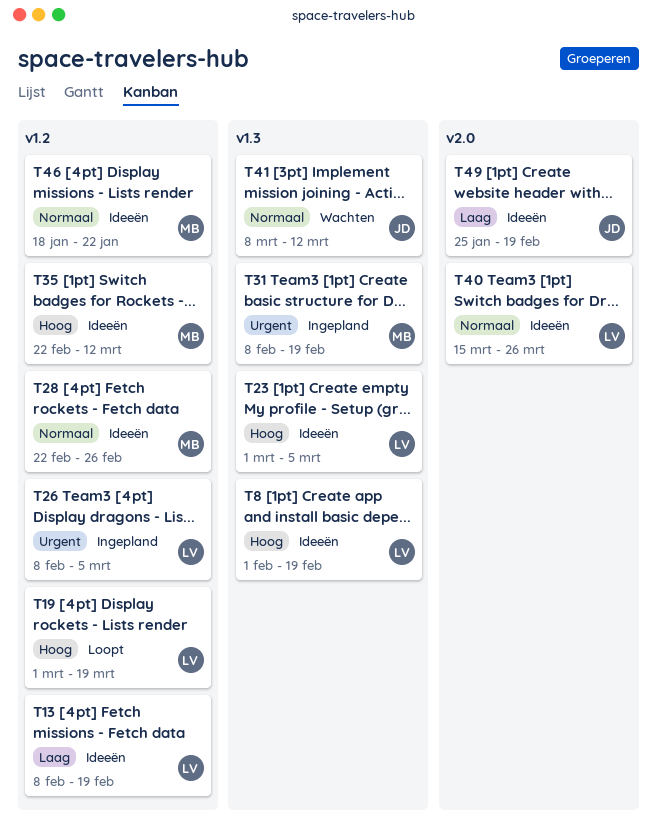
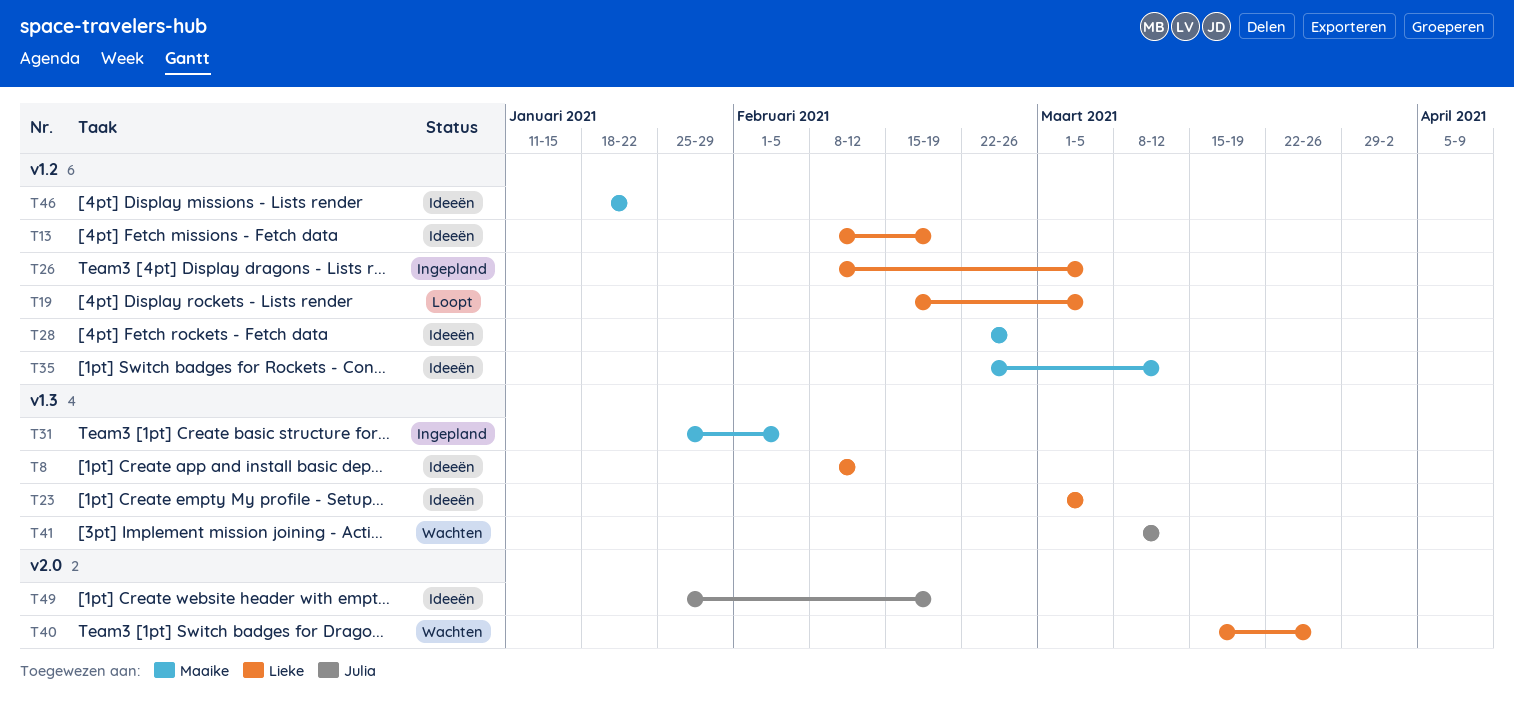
T8, start: Feb 1 -> Feb 8
T8, due: Feb 19 -> Feb 12
T19, start: Mar 1 -> Feb 15
T19, due: Mar 19 -> Mar 5
T31, start: Feb 8 -> Jan 25
T31, due: Feb 19 -> Feb 5
T40, status: Ideeën -> Wachten

